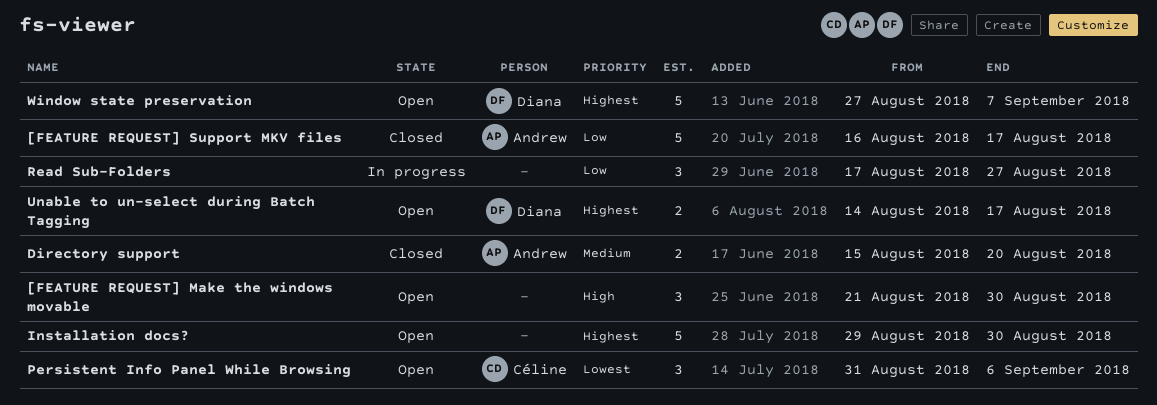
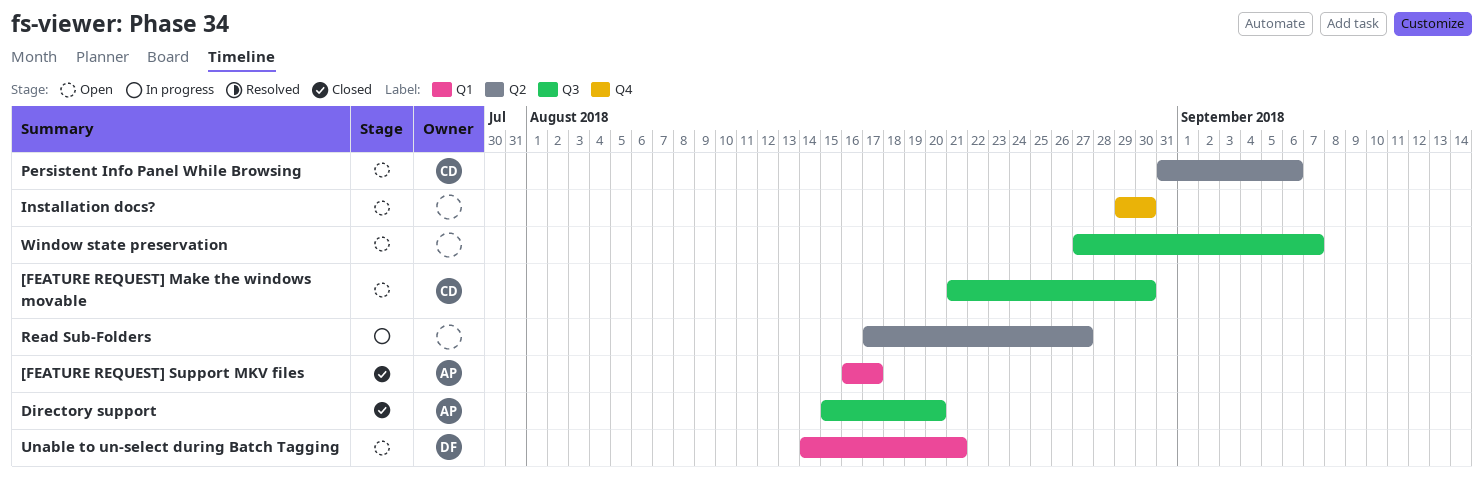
[FEATURE REQUEST] Make the windows movable, owner: none -> Céline
Unable to un-select during Batch Tagging, due: Aug 17 -> Aug 21
Window state preservation, owner: Diana -> none

